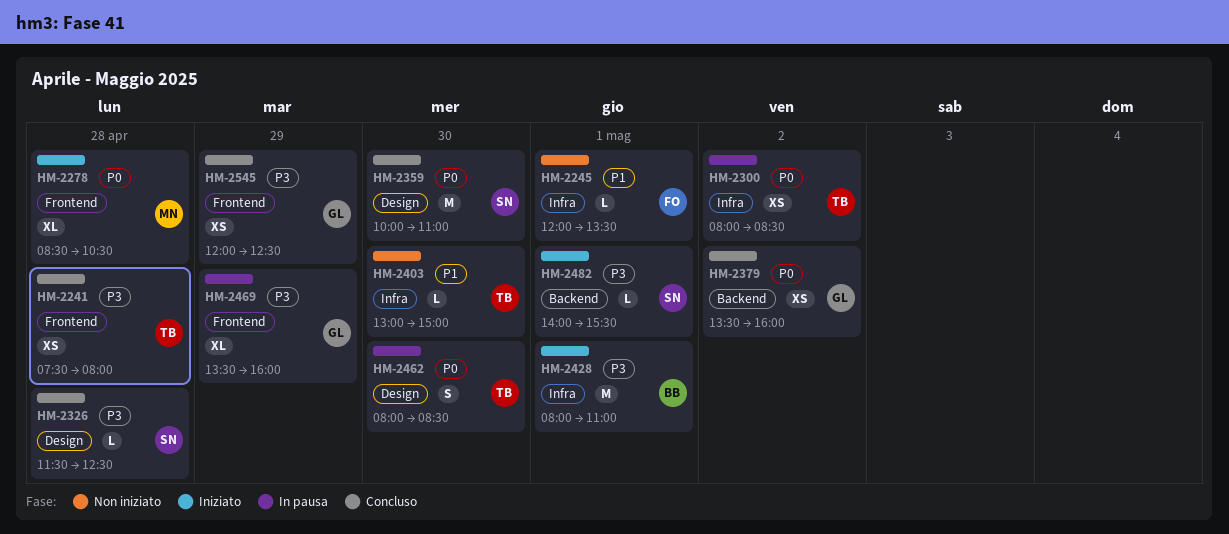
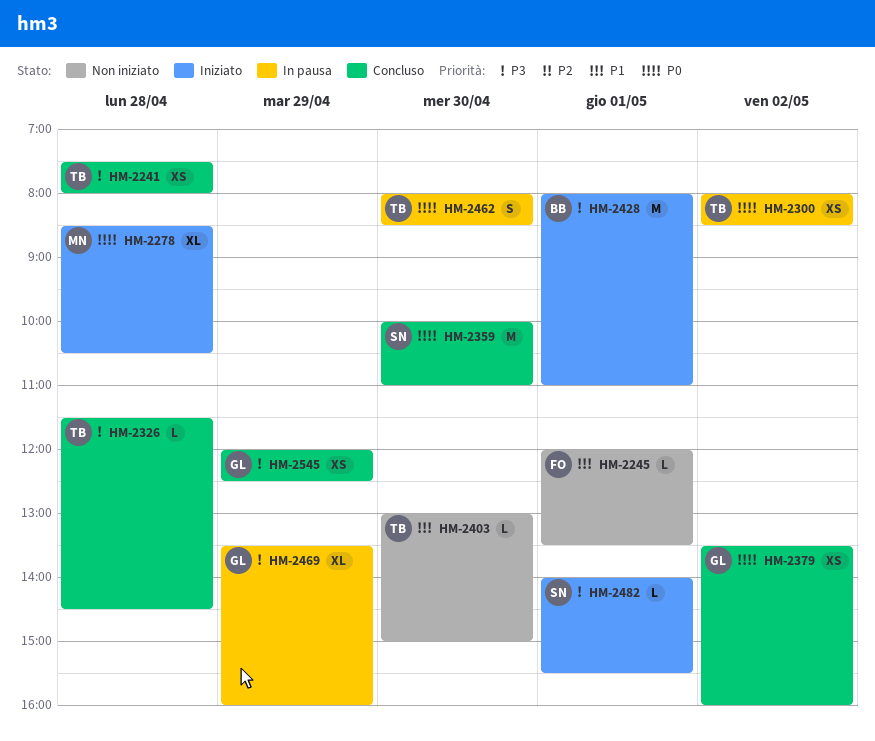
HM-2326, owner: SN -> TB
HM-2326, ends: 12:30 -> 14:30

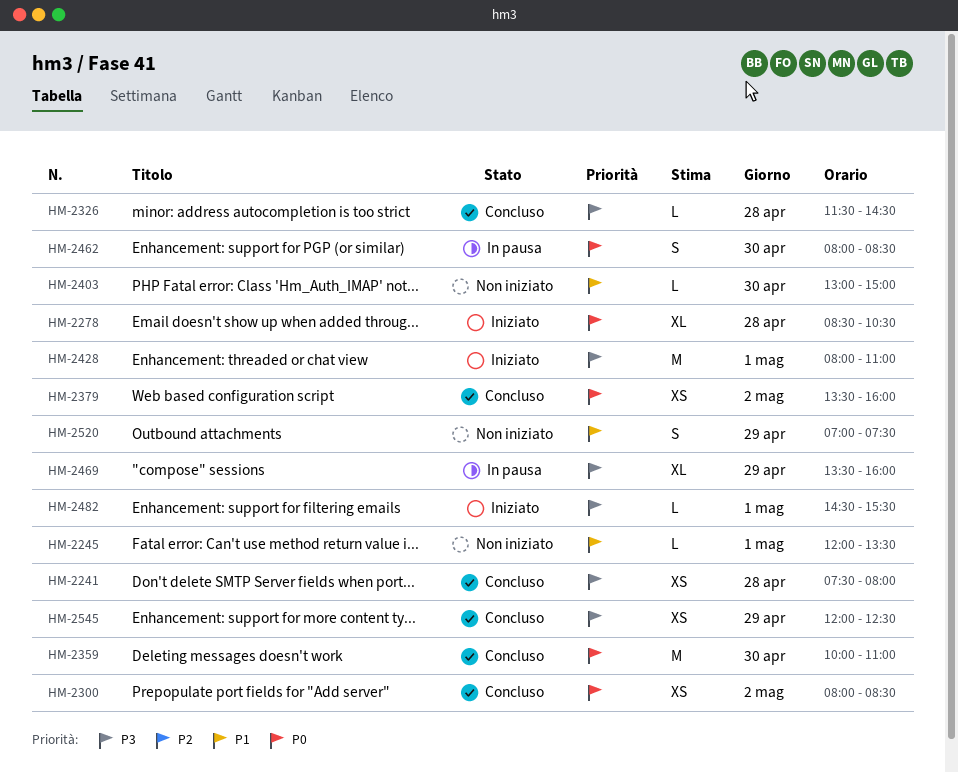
HM-2300, status: In pausa -> Concluso
HM-2482, begins: 14:00 -> 14:30
HM-2520: none -> present

